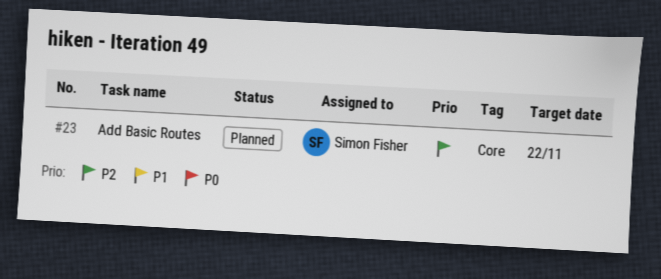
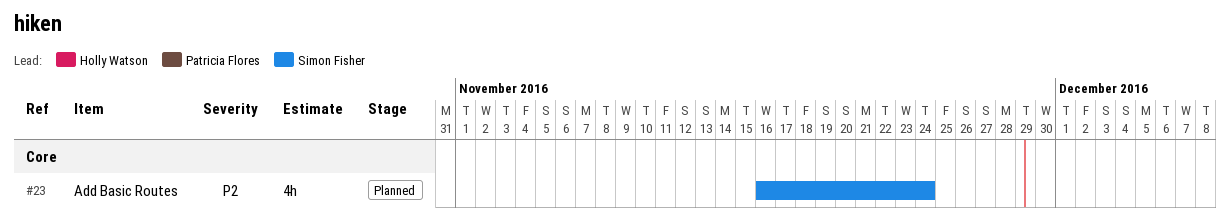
#23, due: Nov 22 -> Nov 24

